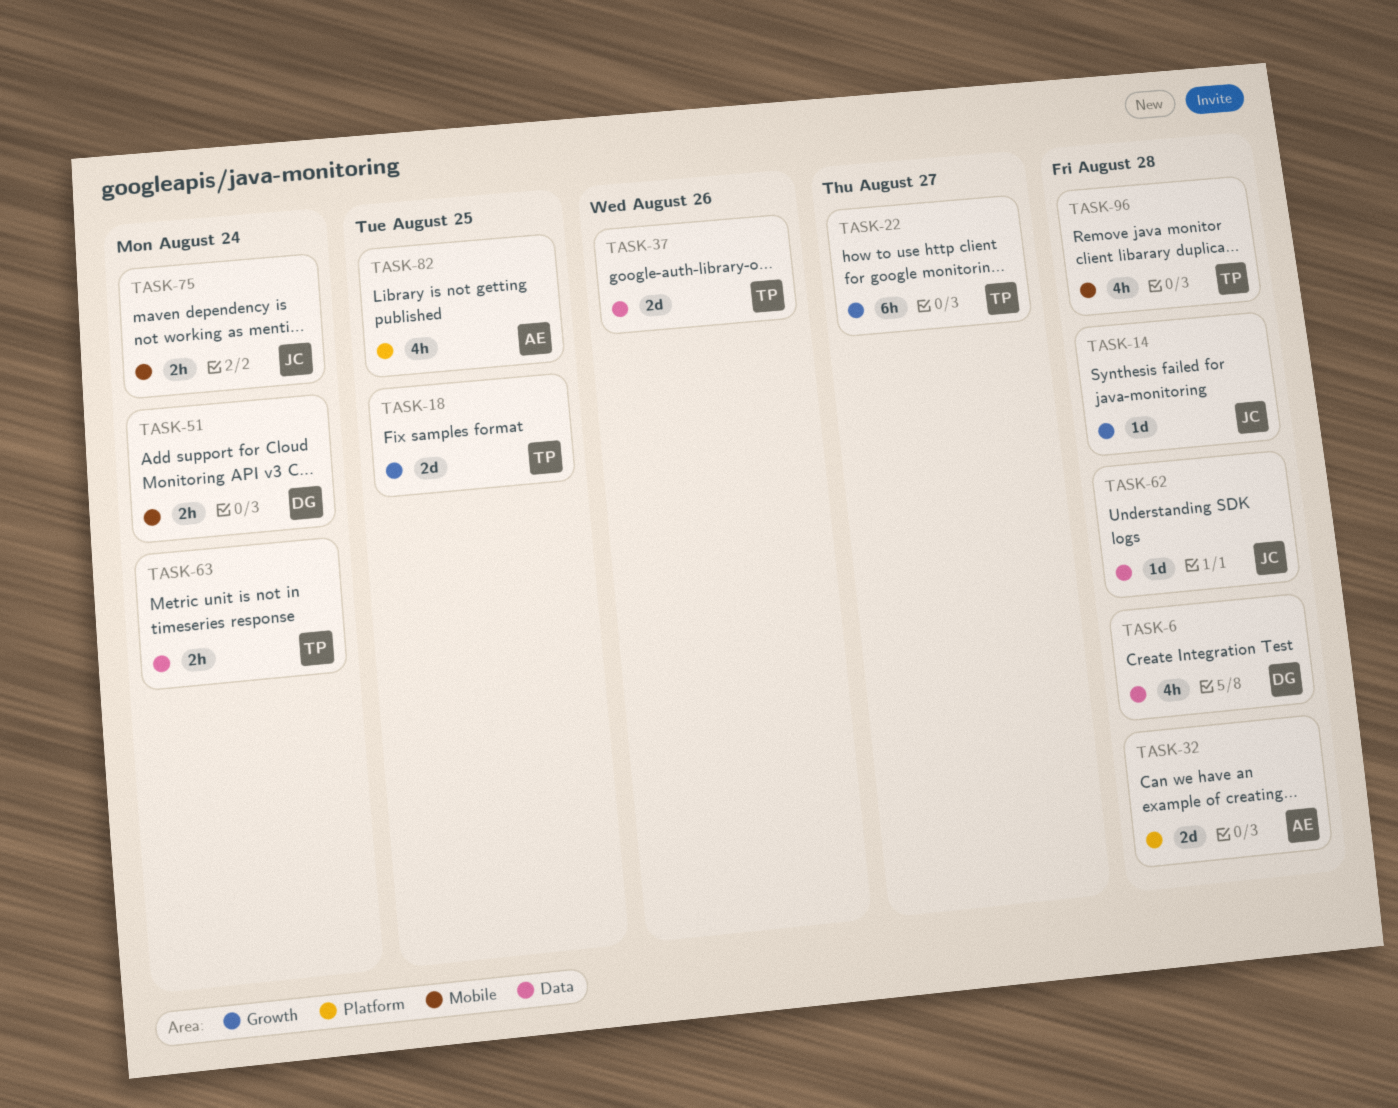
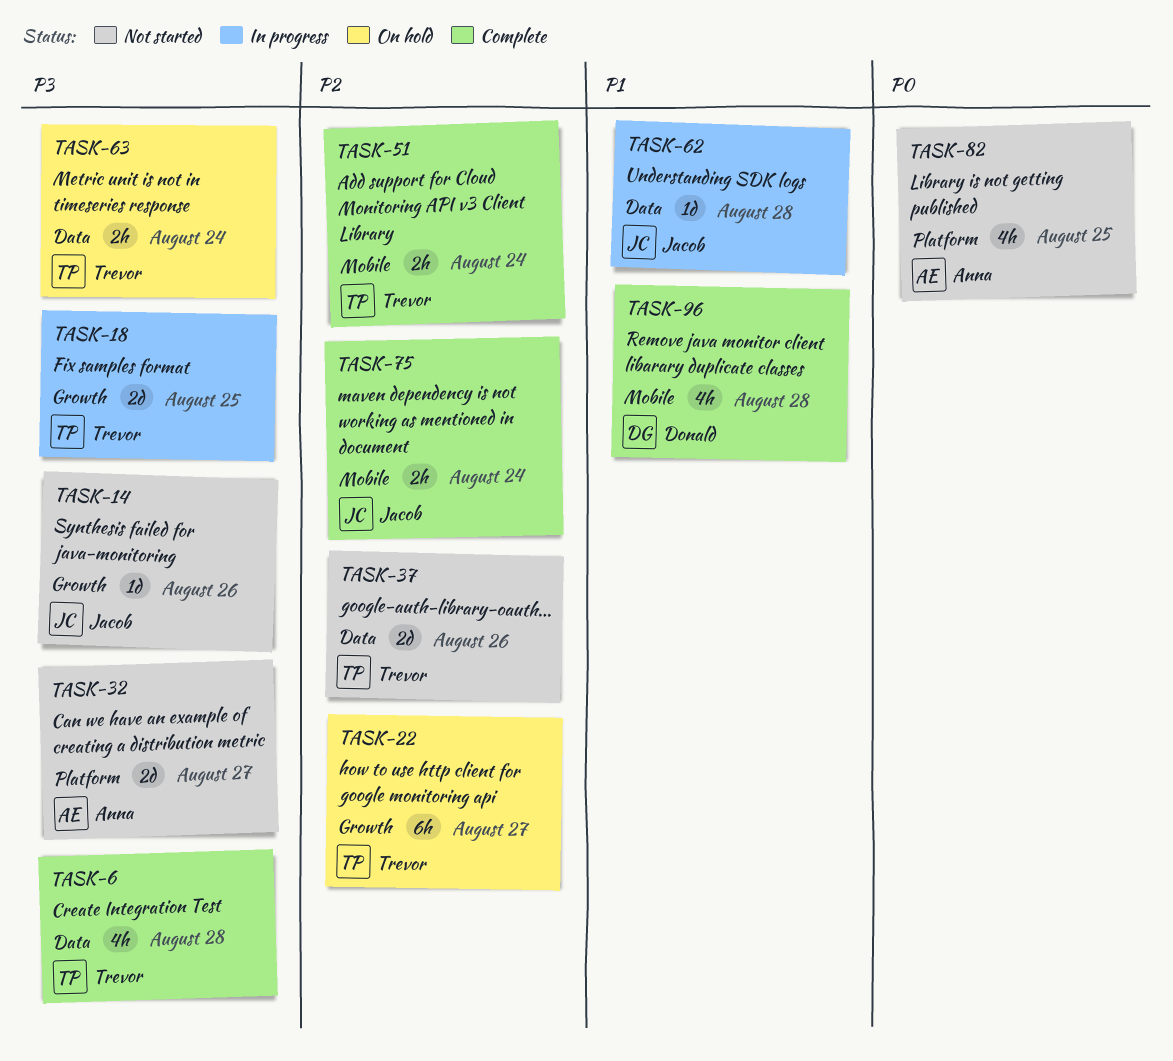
TASK-6, owner: Donald -> Trevor
TASK-14, due: Aug 28 -> Aug 26
TASK-32, due: Aug 28 -> Aug 27
TASK-51, owner: Donald -> Trevor
TASK-96, owner: Trevor -> Donald

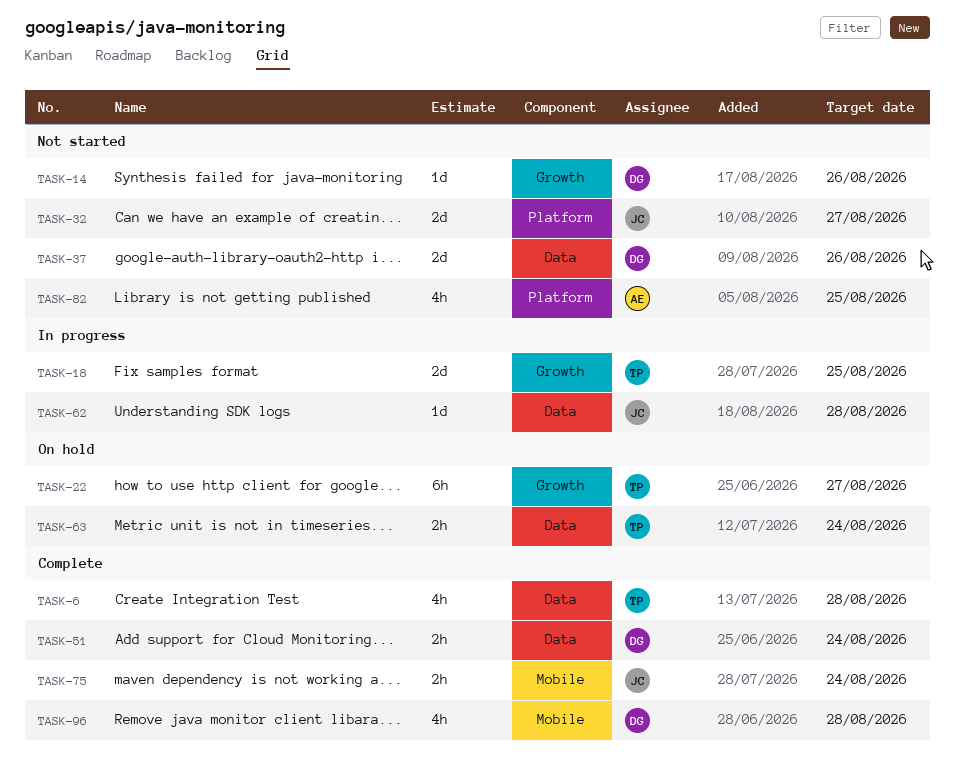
TASK-14, owner: Jacob -> Donald
TASK-32, owner: Anna -> Jacob
TASK-37, owner: Trevor -> Donald
TASK-51, owner: Trevor -> Donald
TASK-51, label: Mobile -> Data

